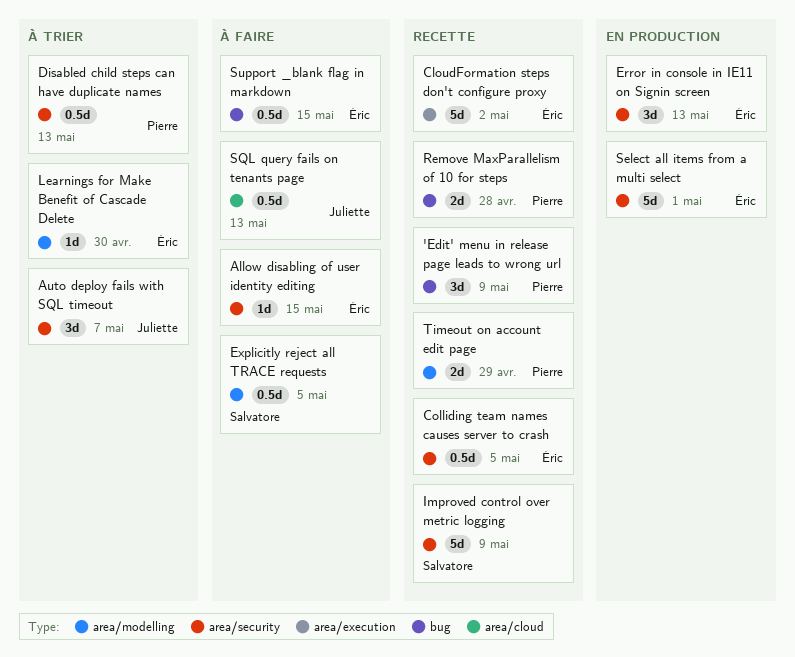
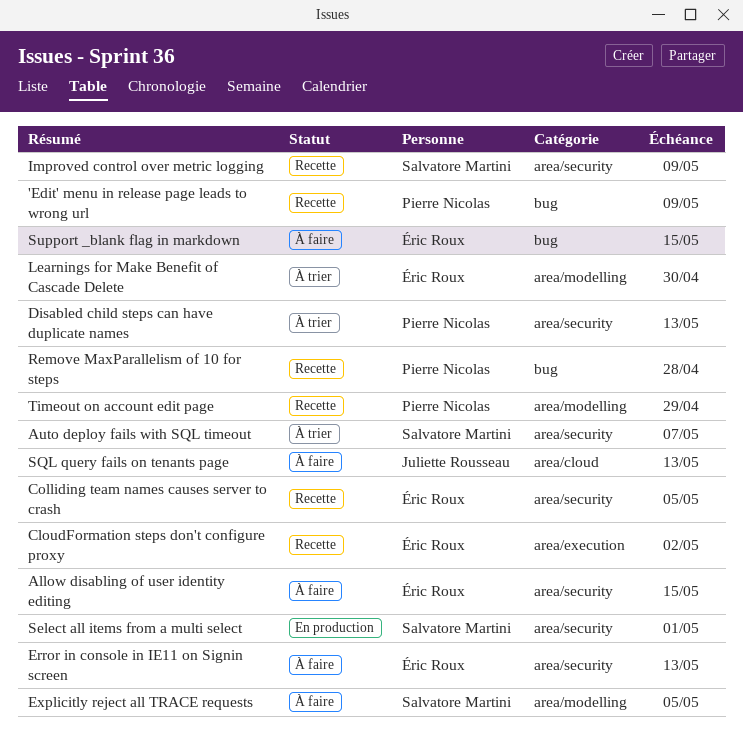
Auto deploy fails with SQL timeout, owner: Juliette Rousseau -> Salvatore Martini
Error in console in IE11 on Signin screen, status: En production -> À faire
Select all items from a multi select, owner: Éric Roux -> Salvatore Martini

